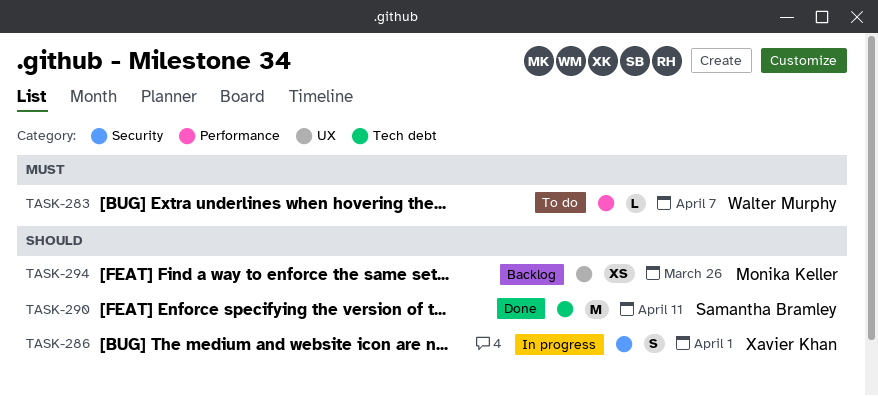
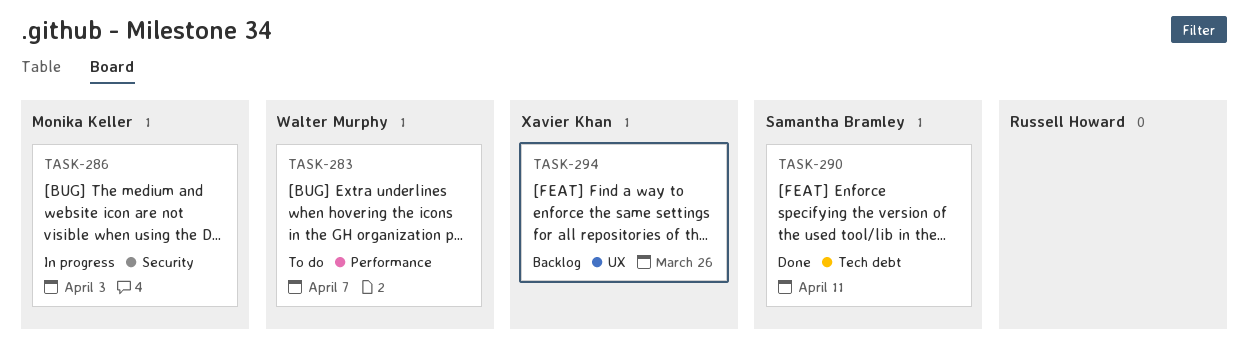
TASK-286, owner: Xavier Khan -> Monika Keller
TASK-286, due: Apr 1 -> Apr 3
TASK-294, owner: Monika Keller -> Xavier Khan

